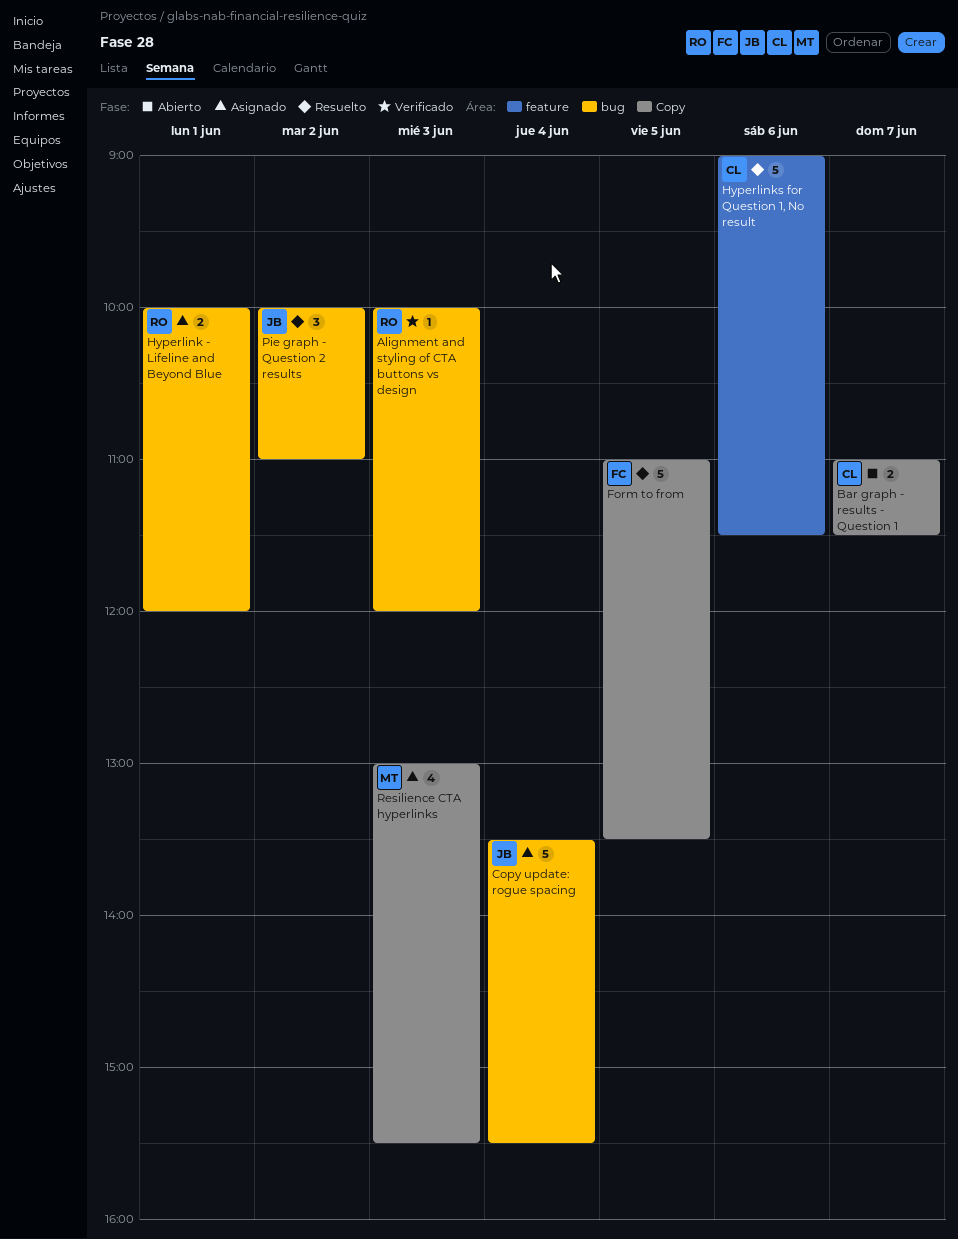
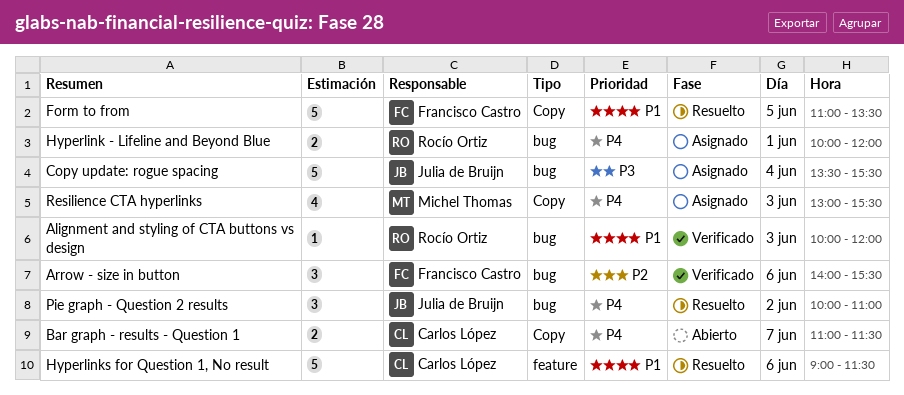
Arrow - size in button: none -> present

